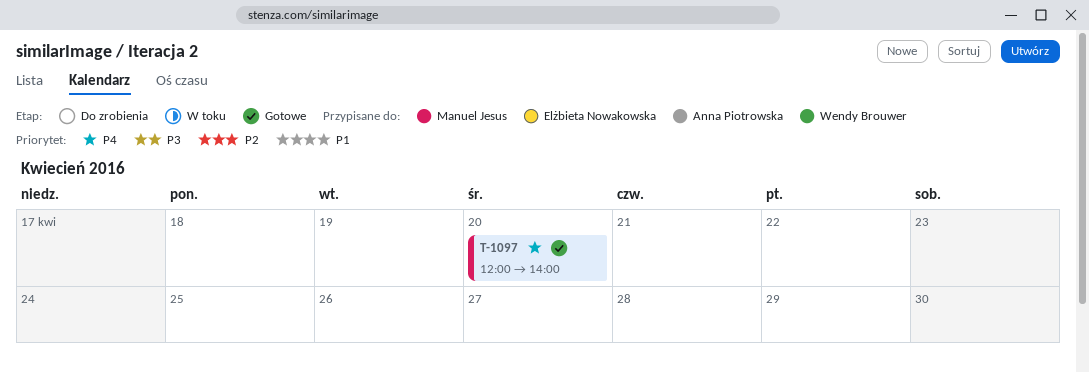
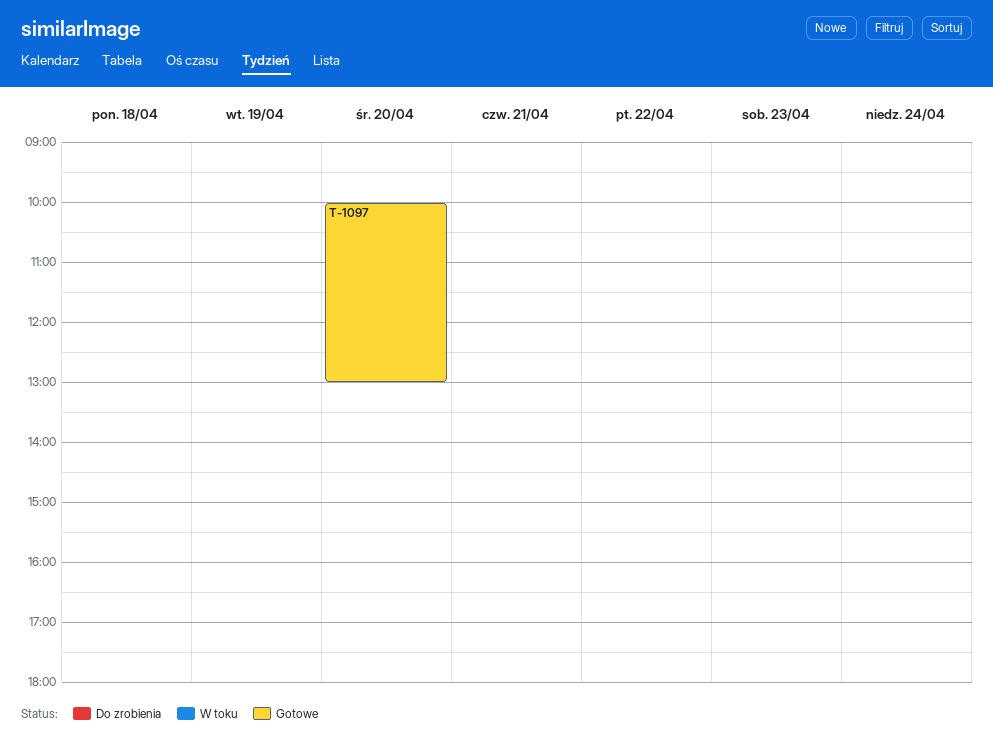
T-1097, begins: 12:00 -> 10:00
T-1097, ends: 14:00 -> 13:00

